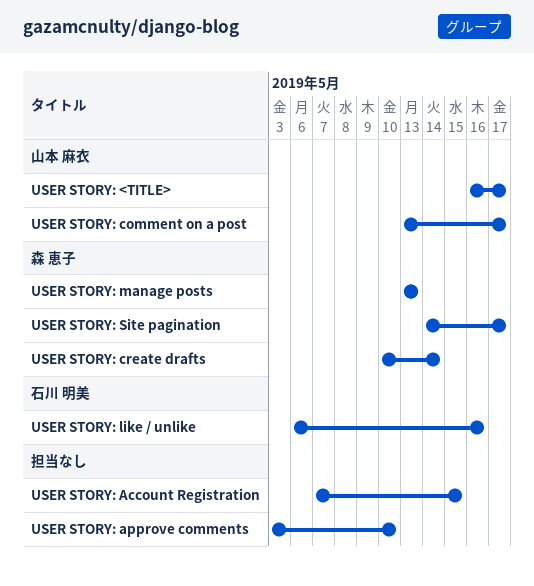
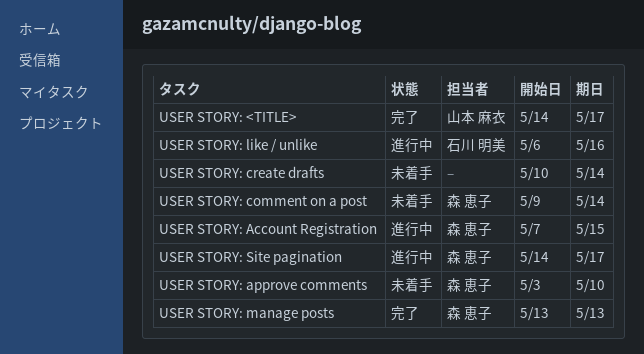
USER STORY: <TITLE>, start: May 16 -> May 14
USER STORY: Account Registration, owner: none -> 森 恵子
USER STORY: approve comments, owner: none -> 森 恵子
USER STORY: comment on a post, owner: 山本 麻衣 -> 森 恵子
USER STORY: comment on a post, start: May 13 -> May 9
USER STORY: comment on a post, due: May 17 -> May 14
USER STORY: create drafts, owner: 森 恵子 -> none

